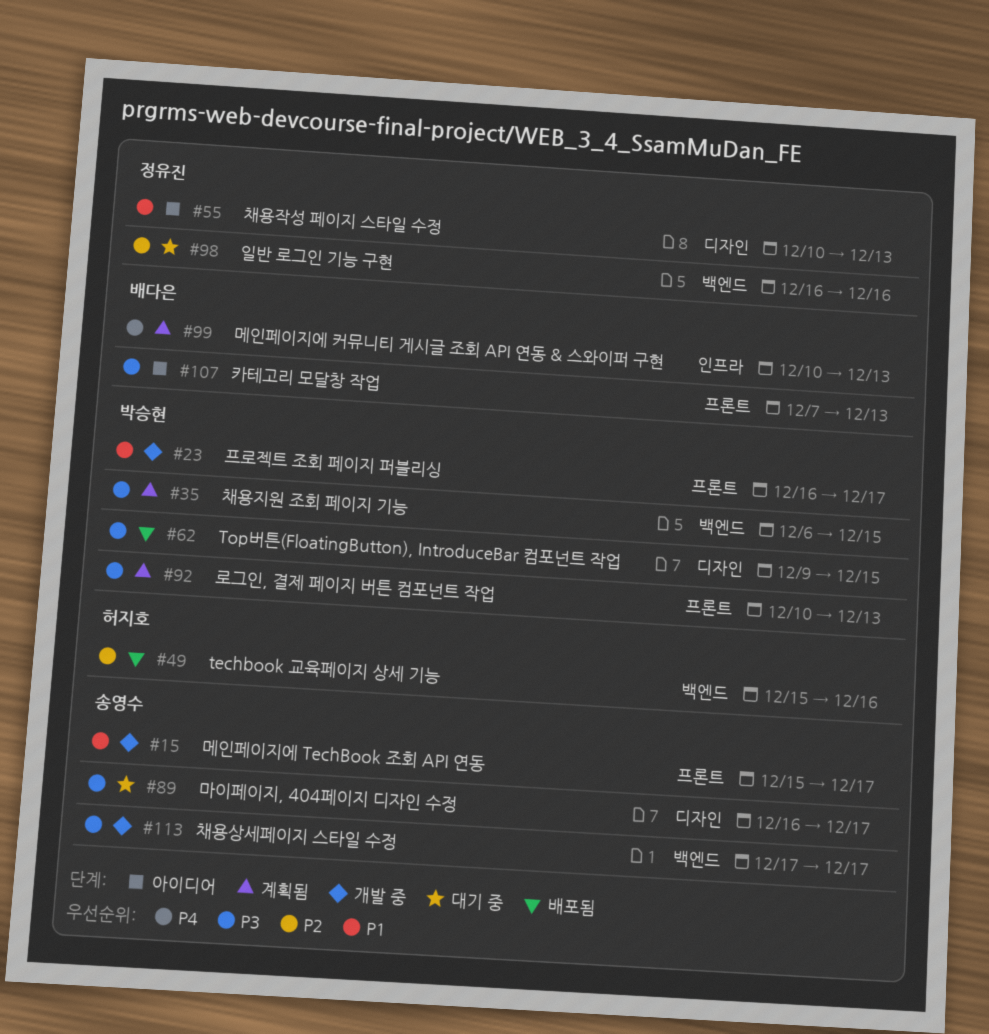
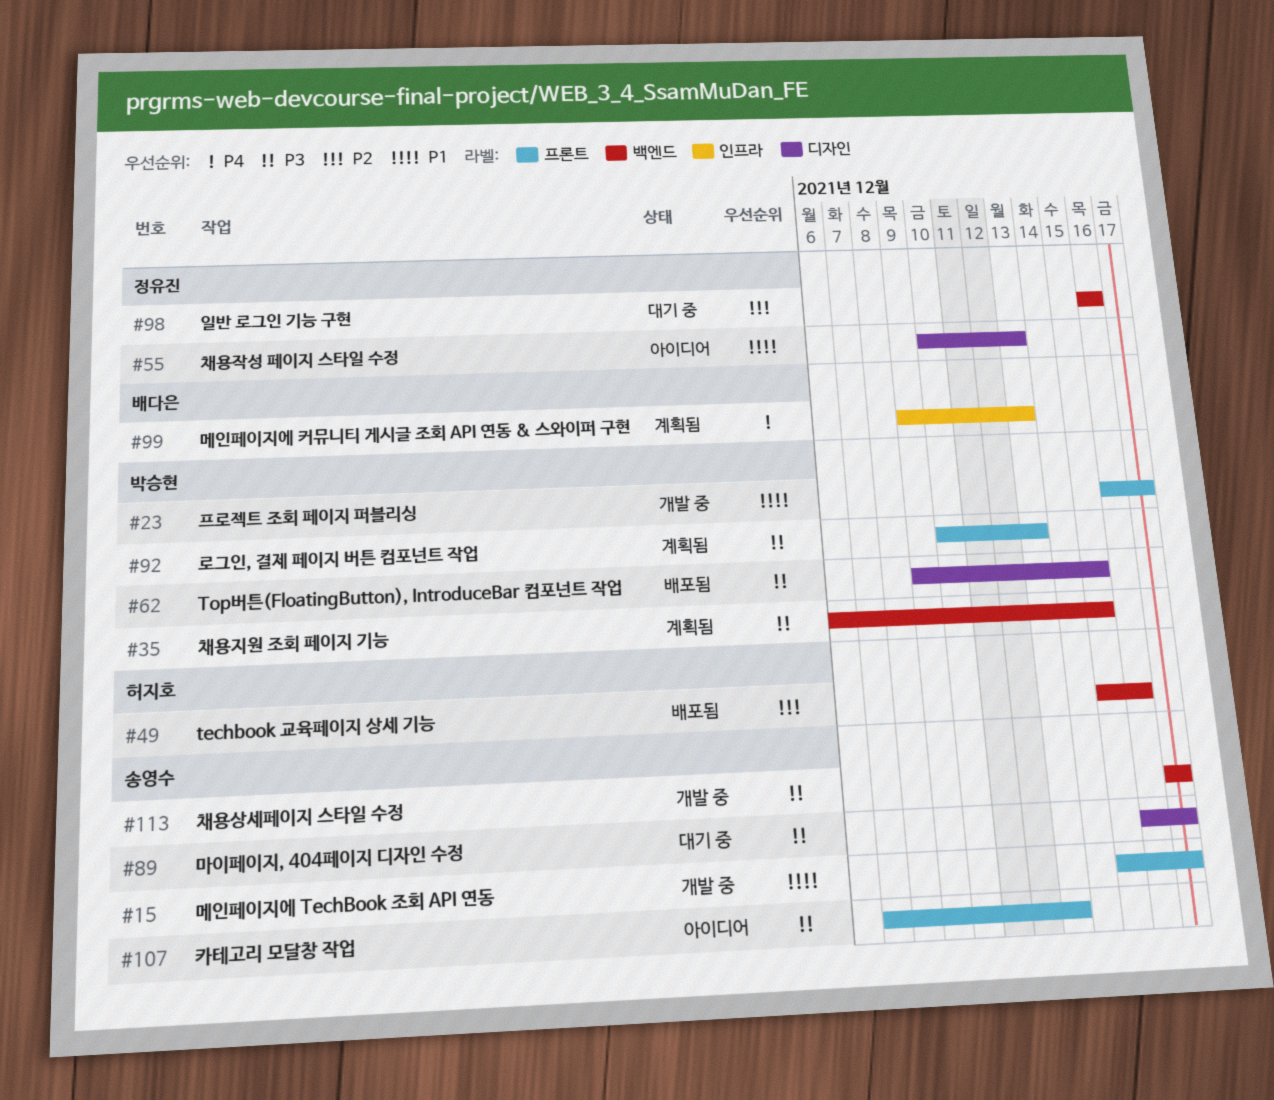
#99, start: Dec 10 -> Dec 9
#107, owner: 배다은 -> 송영수

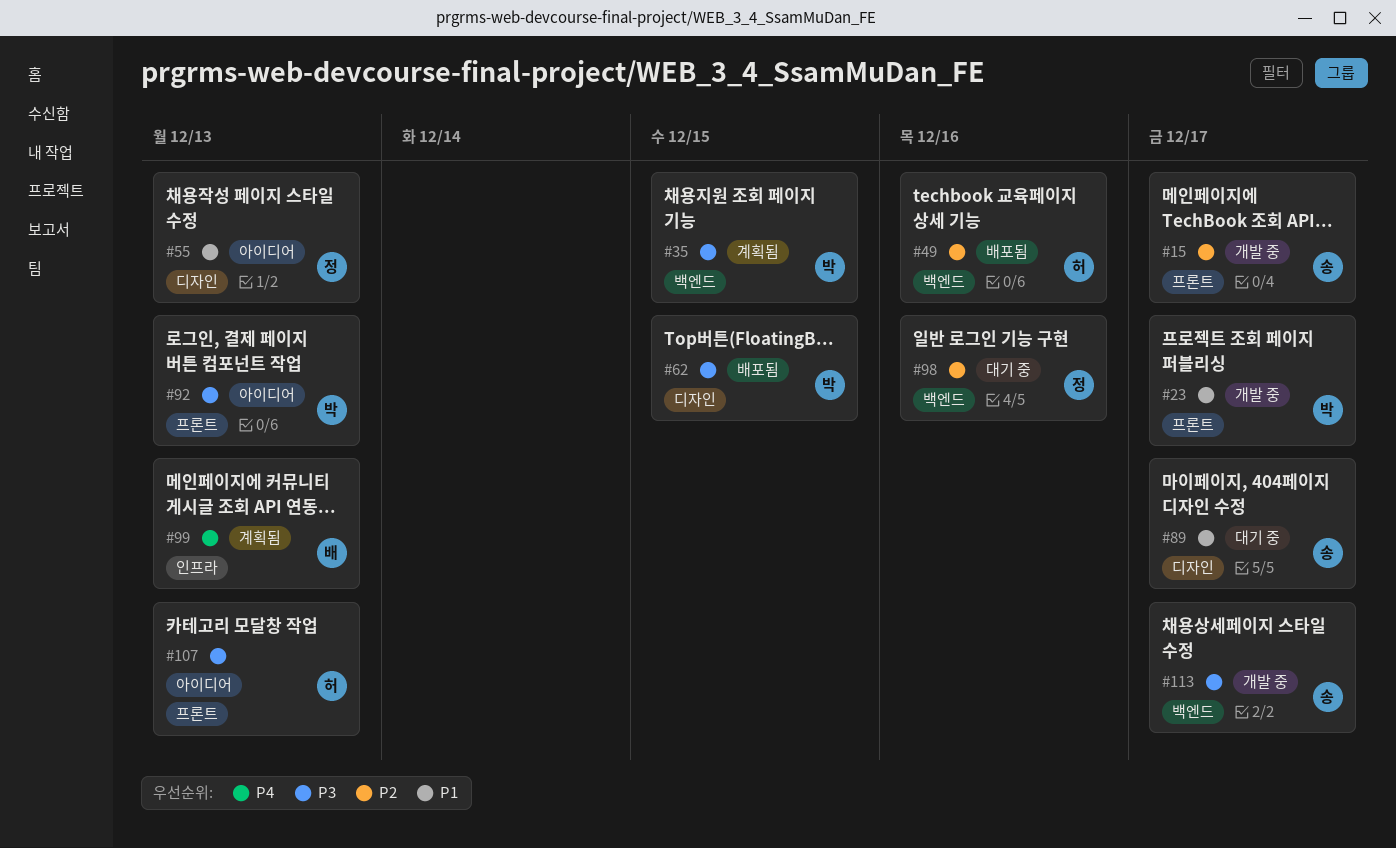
#15, priority: P1 -> P2
#89, priority: P3 -> P1
#92, status: 계획됨 -> 아이디어
#107, owner: 송영수 -> 허지호

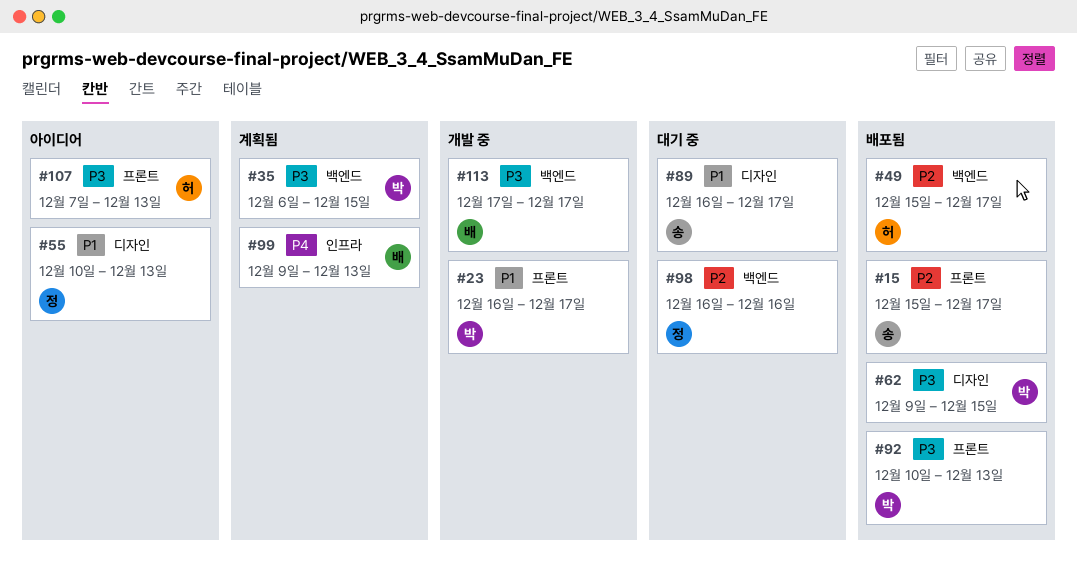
#15, status: 개발 중 -> 배포됨
#49, due: Dec 16 -> Dec 17
#92, status: 아이디어 -> 배포됨
#113, owner: 송 -> 배

